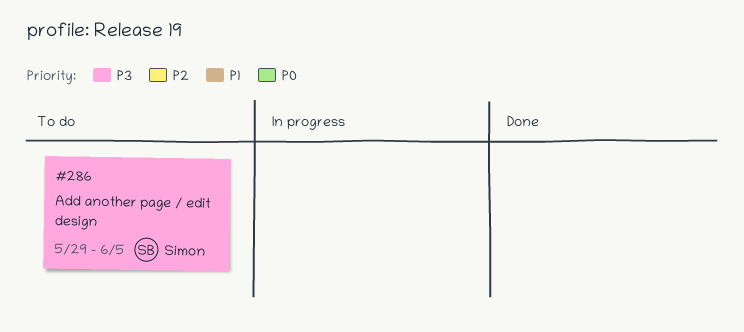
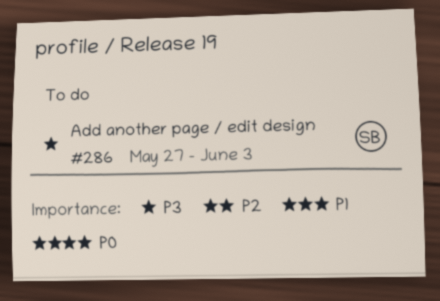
#286, start: May 29 -> May 27
#286, due: Jun 5 -> Jun 3

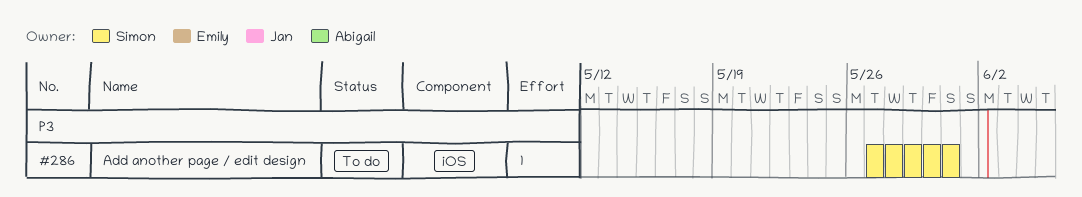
#286, due: Jun 3 -> May 31

